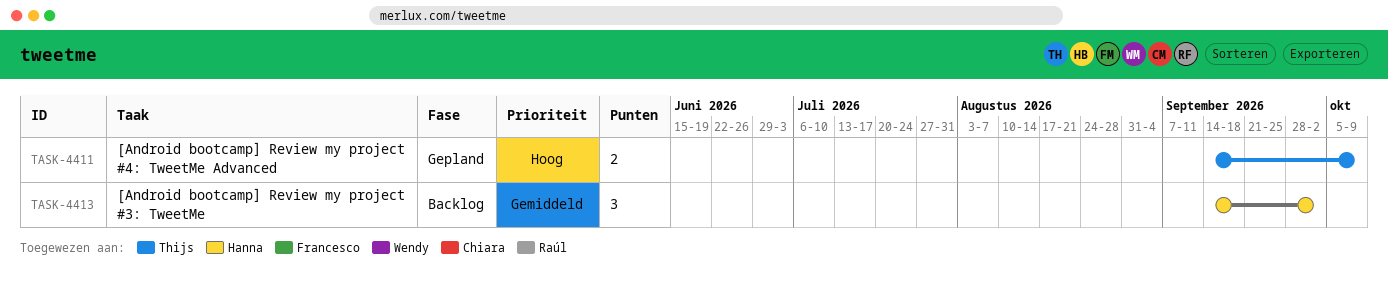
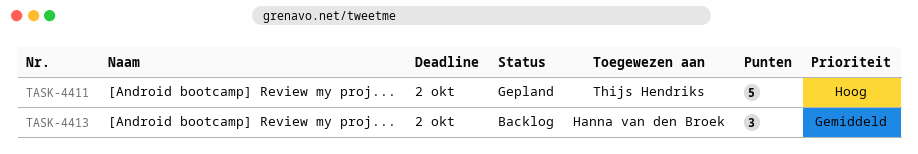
TASK-4411, estimate: 2 -> 5
TASK-4411, due: Oct 9 -> Oct 2

